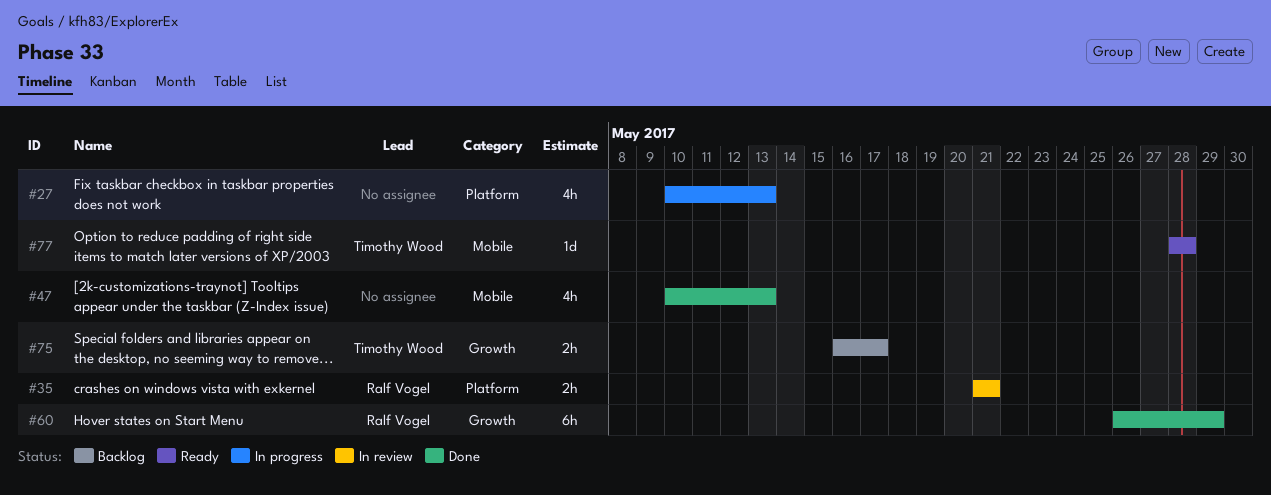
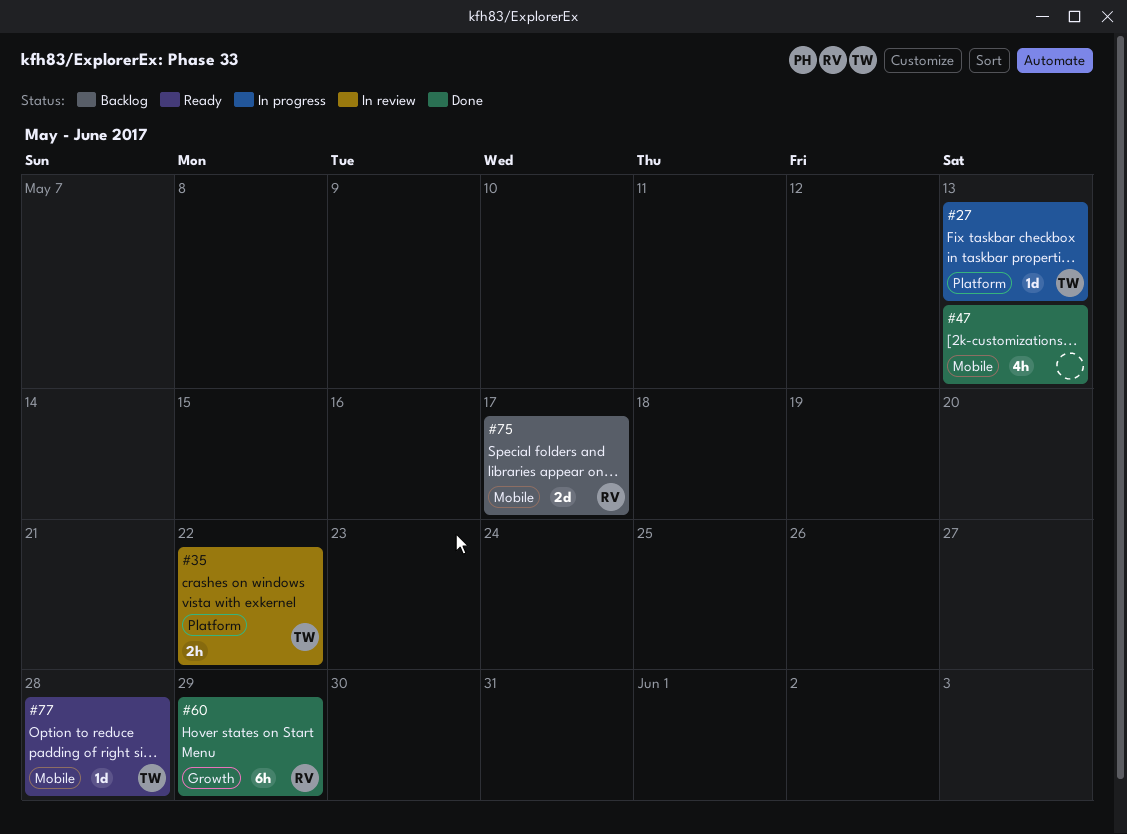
#27, owner: none -> Timothy Wood
#27, estimate: 4h -> 1d
#35, owner: Ralf Vogel -> Timothy Wood
#35, due: May 21 -> May 22
#75, owner: Timothy Wood -> Ralf Vogel
#75, label: Growth -> Mobile
#75, estimate: 2h -> 2d

